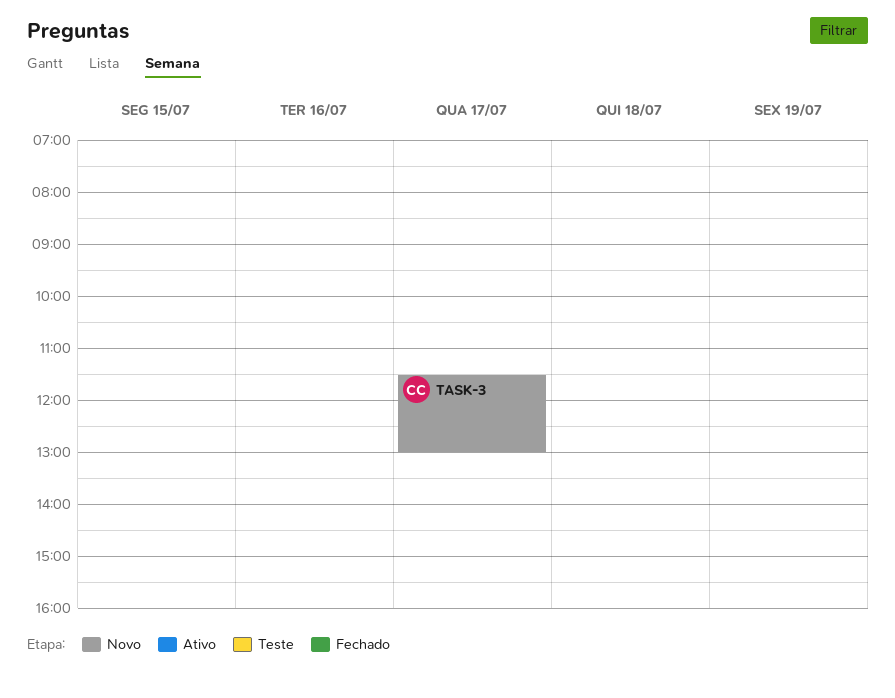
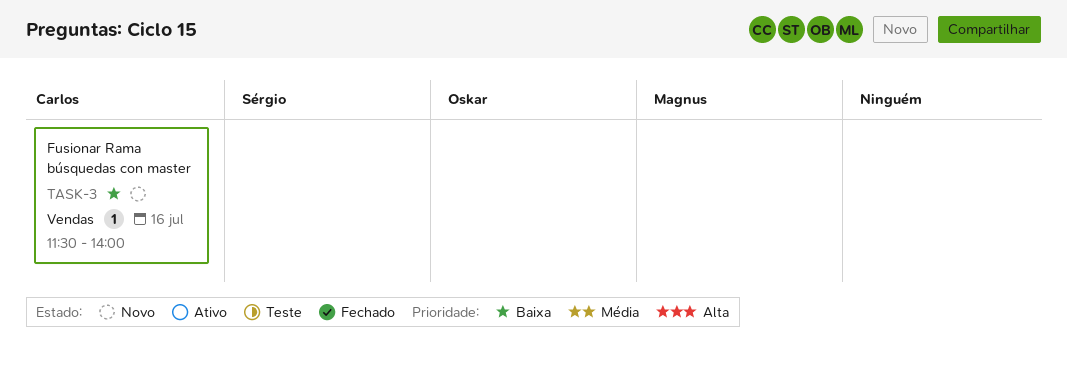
TASK-3, day: Jul 17 -> Jul 16
TASK-3, ends: 13:00 -> 14:00

